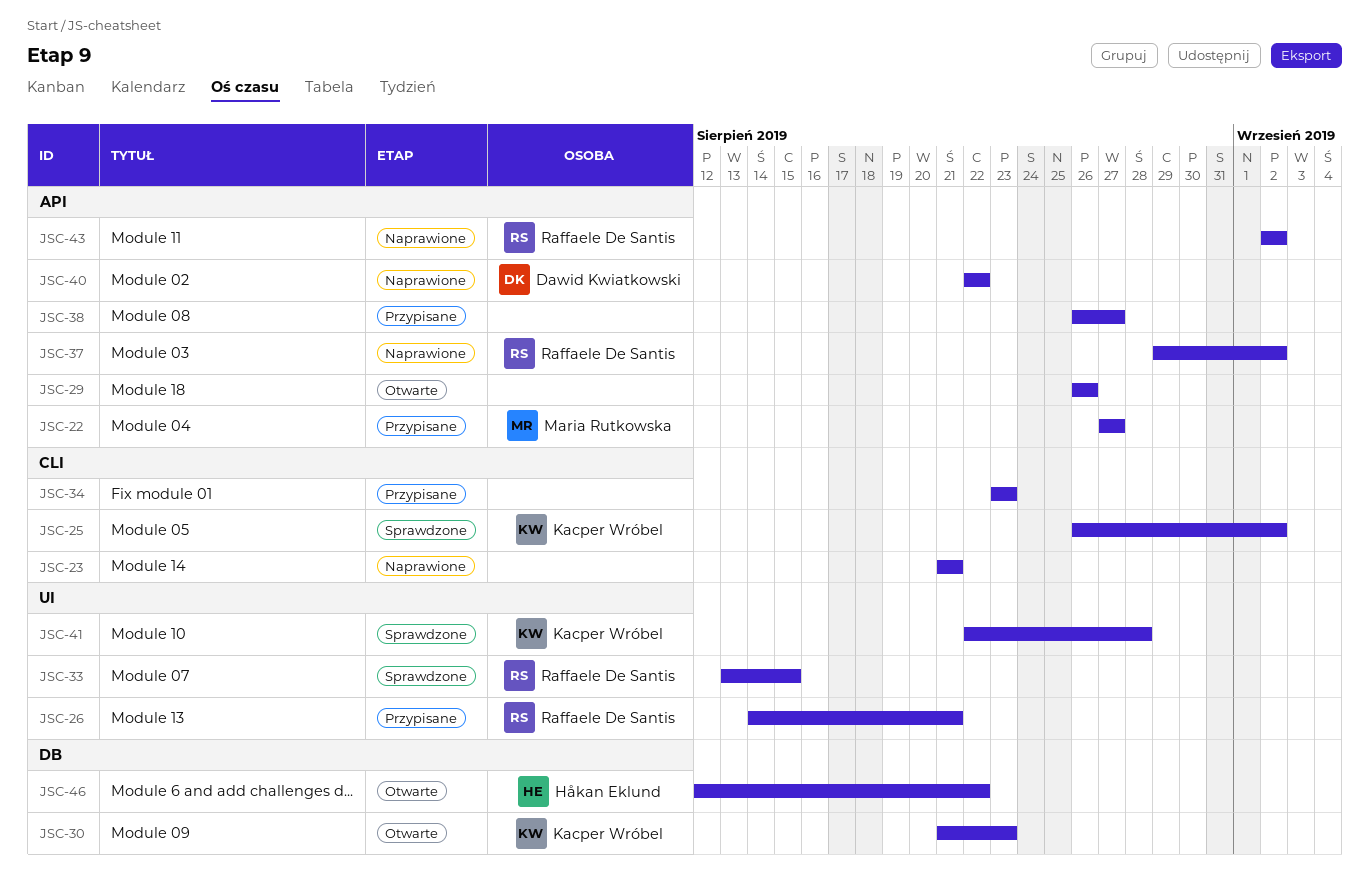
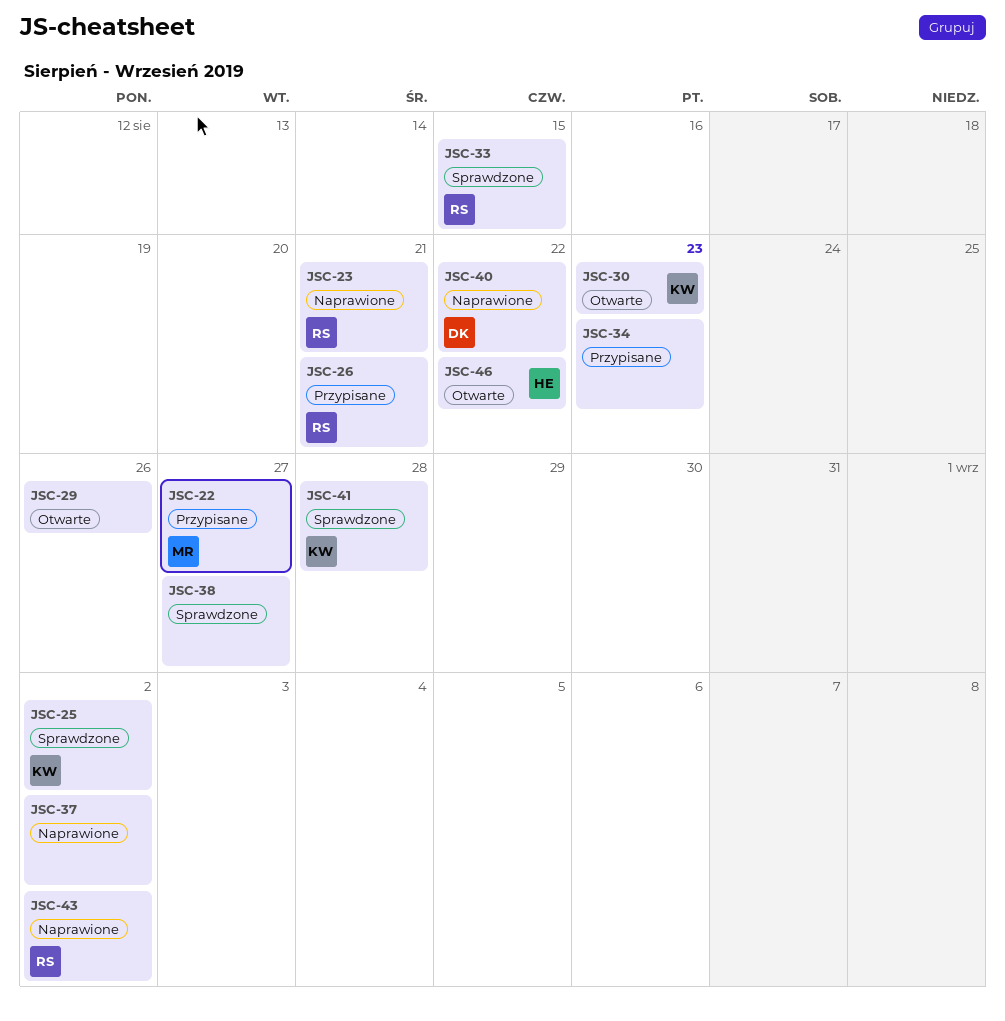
JSC-23, owner: none -> Raffaele De Santis
JSC-37, owner: Raffaele De Santis -> none
JSC-38, status: Przypisane -> Sprawdzone

